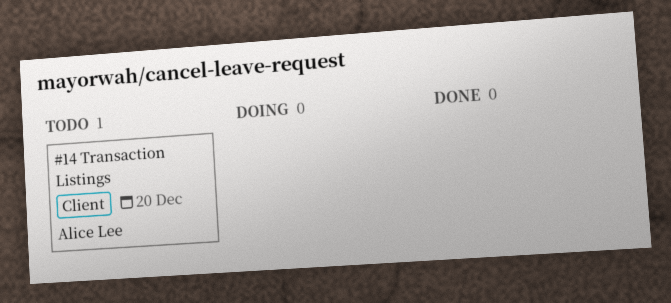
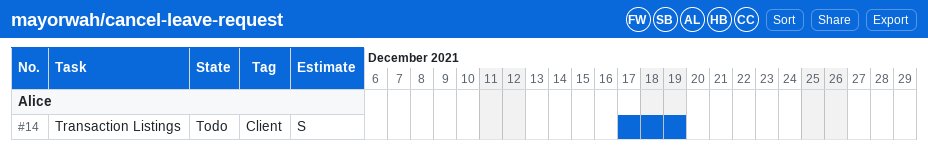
#14, due: Dec 20 -> Dec 19

